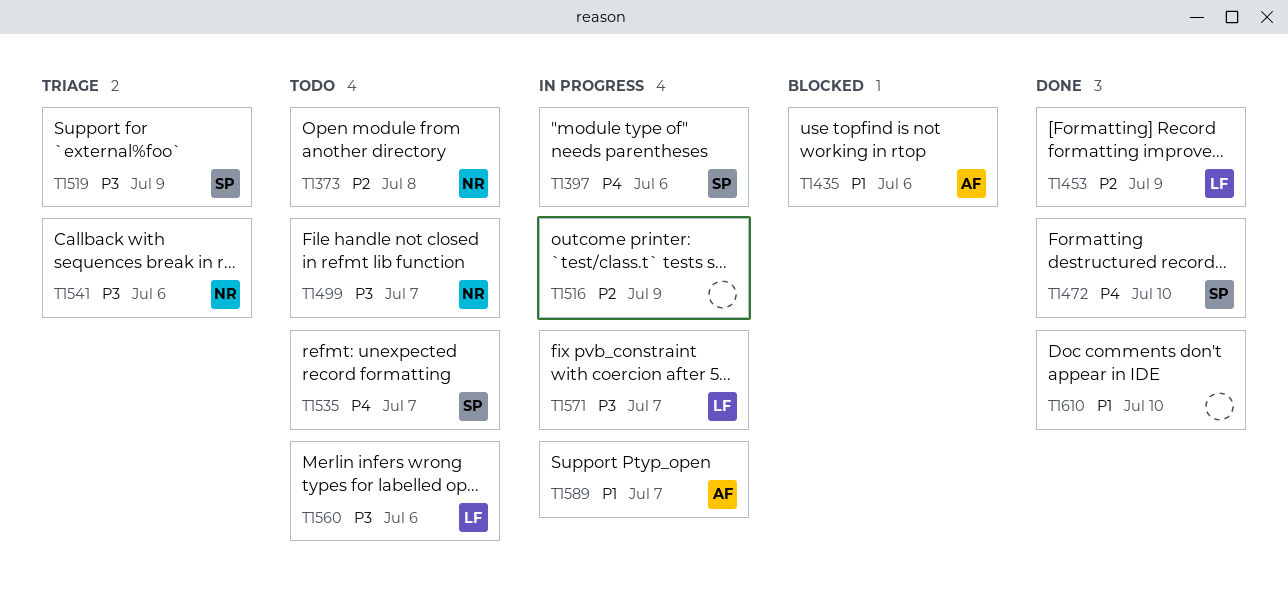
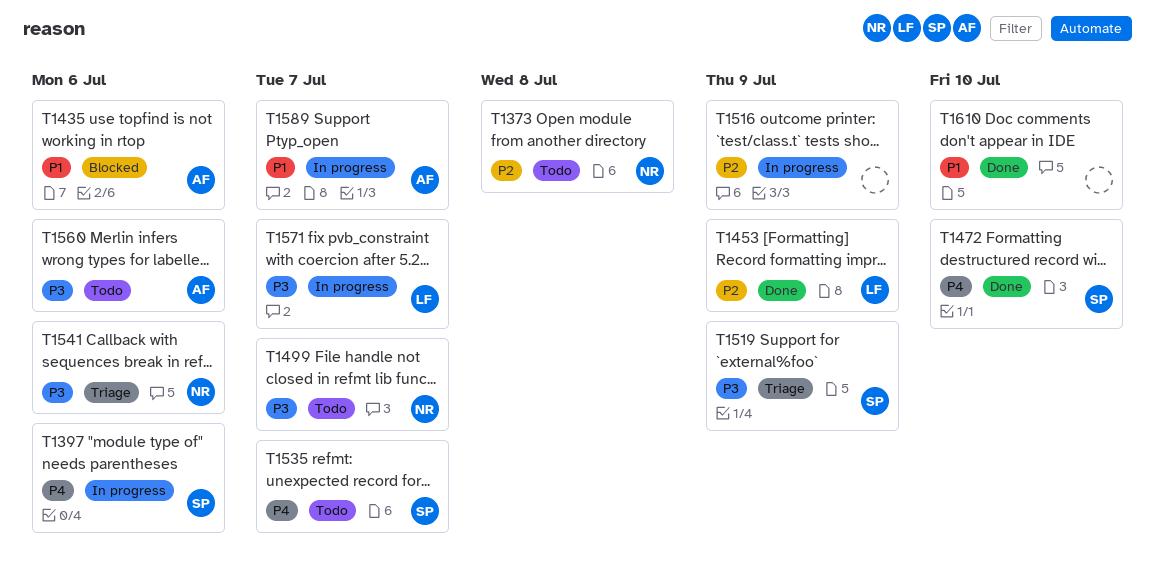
T1560, owner: LF -> AF

